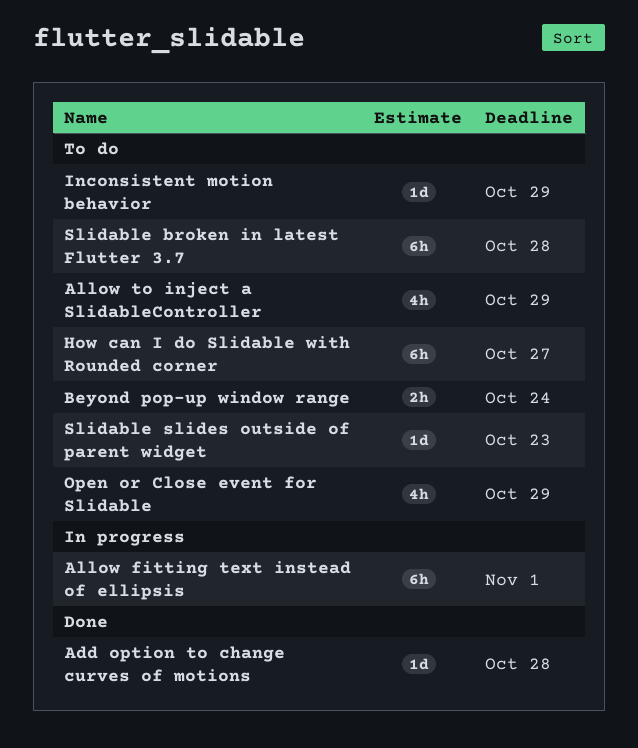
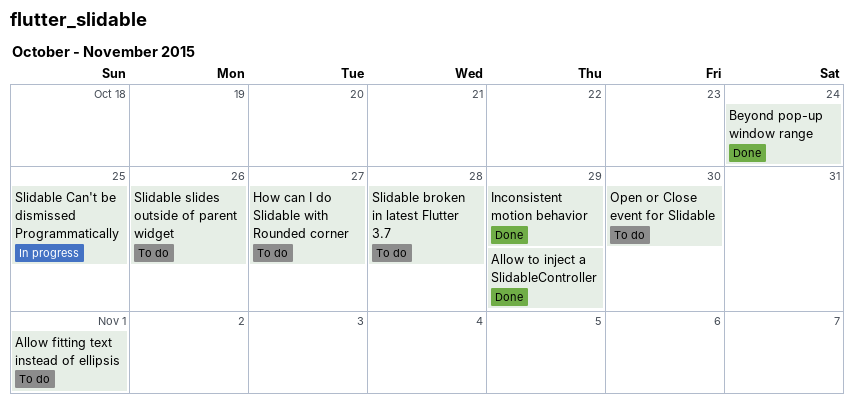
Add option to change curves of motions: present -> none
Allow fitting text instead of ellipsis, status: In progress -> To do
Allow to inject a SlidableController, status: To do -> Done
Beyond pop-up window range, status: To do -> Done
Inconsistent motion behavior, status: To do -> Done
Open or Close event for Slidable, due: Oct 29 -> Oct 30
Slidable Can't be dismissed Programmatically: none -> present
Slidable slides outside of parent widget, due: Oct 23 -> Oct 26

